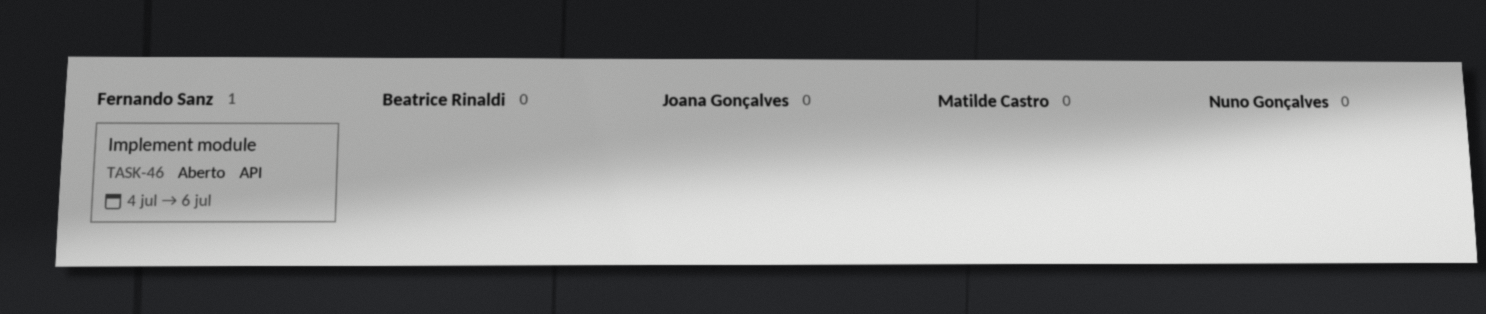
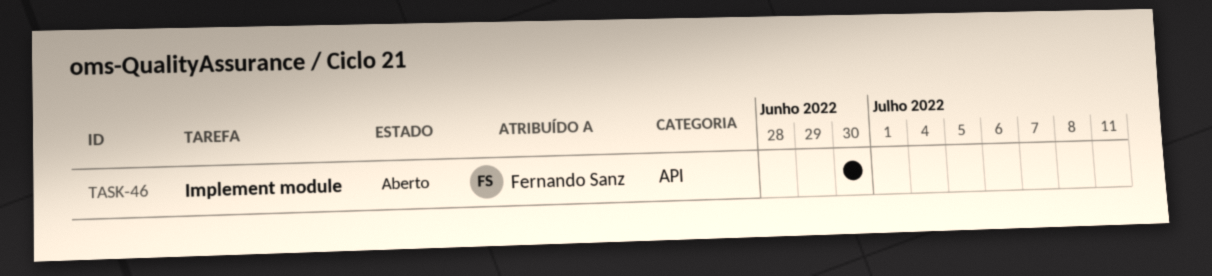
TASK-46, start: Jul 4 -> Jun 30
TASK-46, due: Jul 6 -> Jun 30

